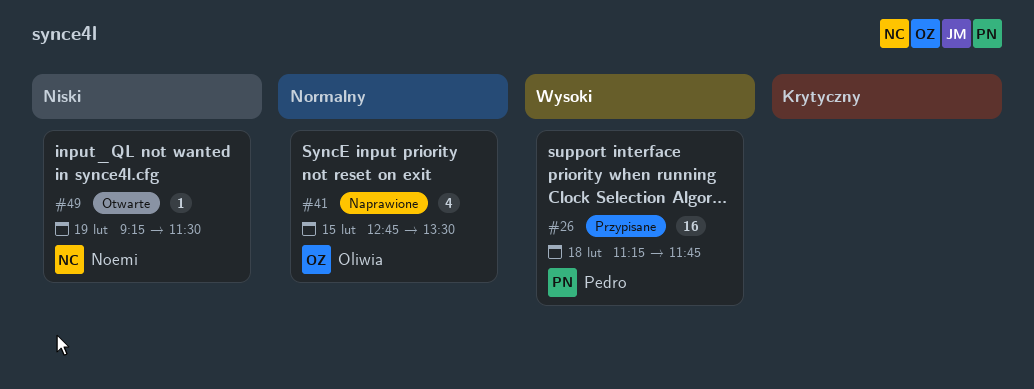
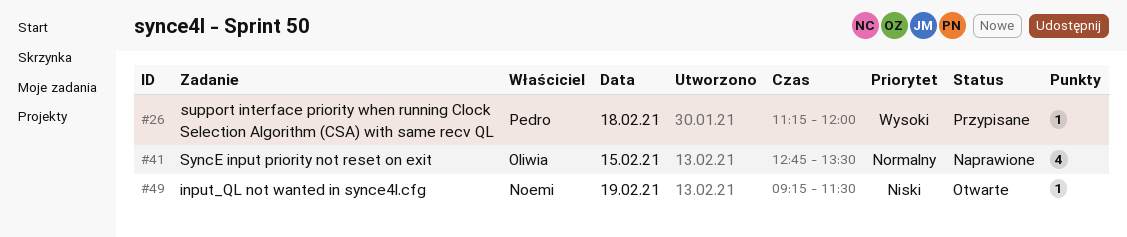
#26, estimate: 16 -> 1
#26, ends: 11:45 -> 12:00

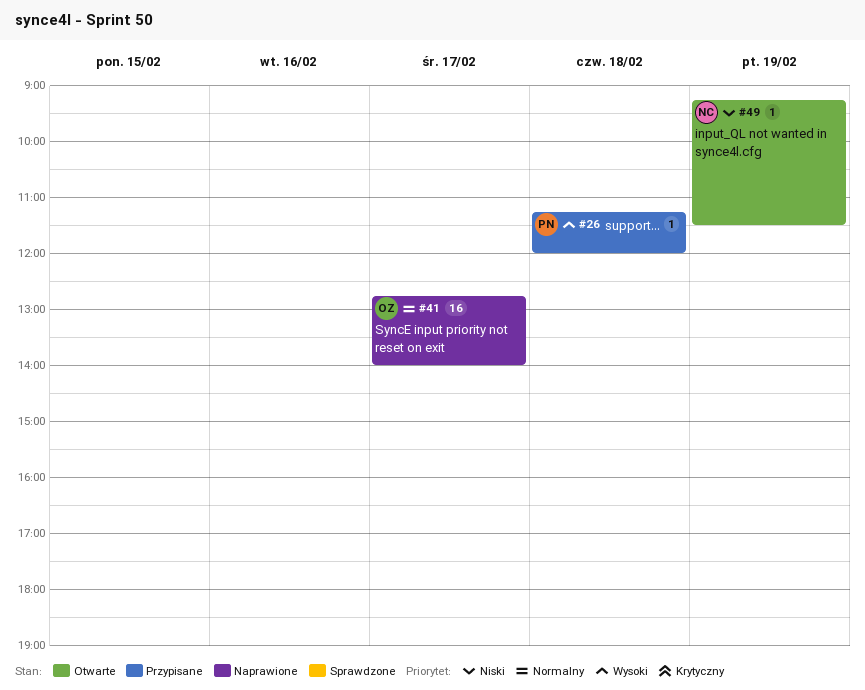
#41, estimate: 4 -> 16
#41, day: Feb 15 -> Feb 17
#41, ends: 13:30 -> 14:00

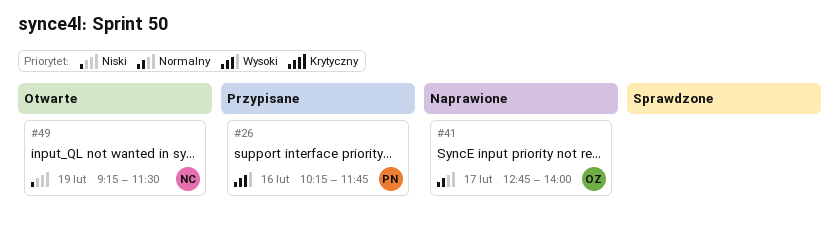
#26, day: Feb 18 -> Feb 16
#26, begins: 11:15 -> 10:15
#26, ends: 12:00 -> 11:45

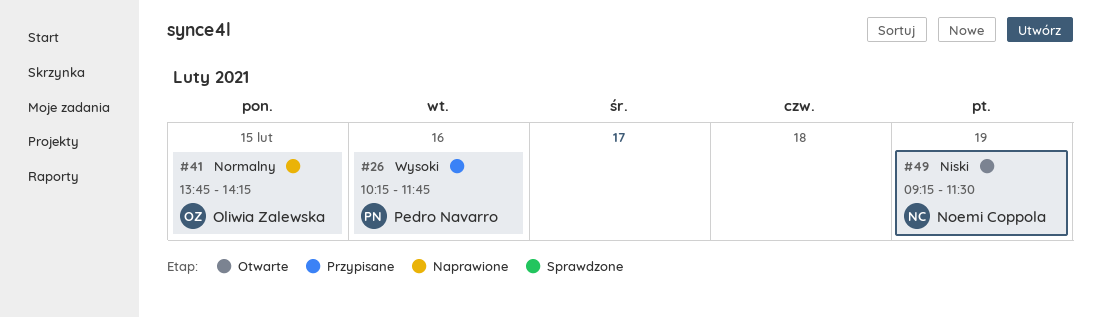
#41, day: Feb 17 -> Feb 15
#41, begins: 12:45 -> 13:45
#41, ends: 14:00 -> 14:15

